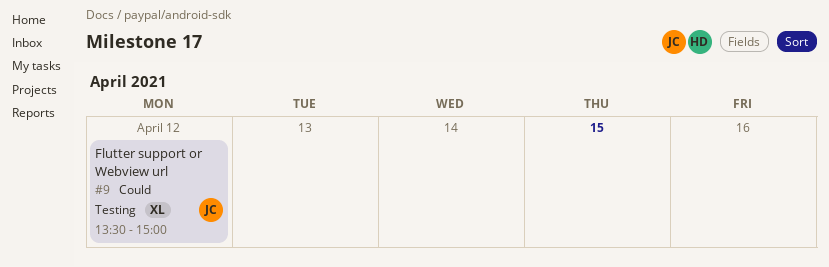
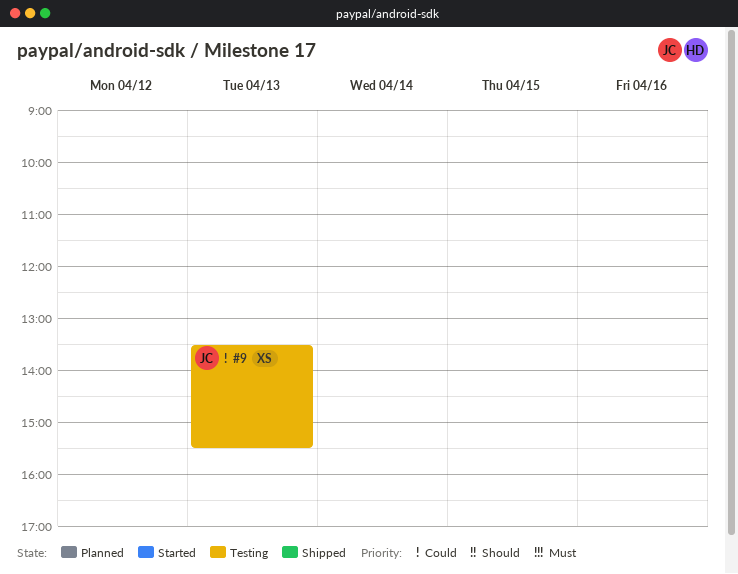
#9, estimate: XL -> XS
#9, day: Apr 12 -> Apr 13
#9, ends: 15:00 -> 15:30

